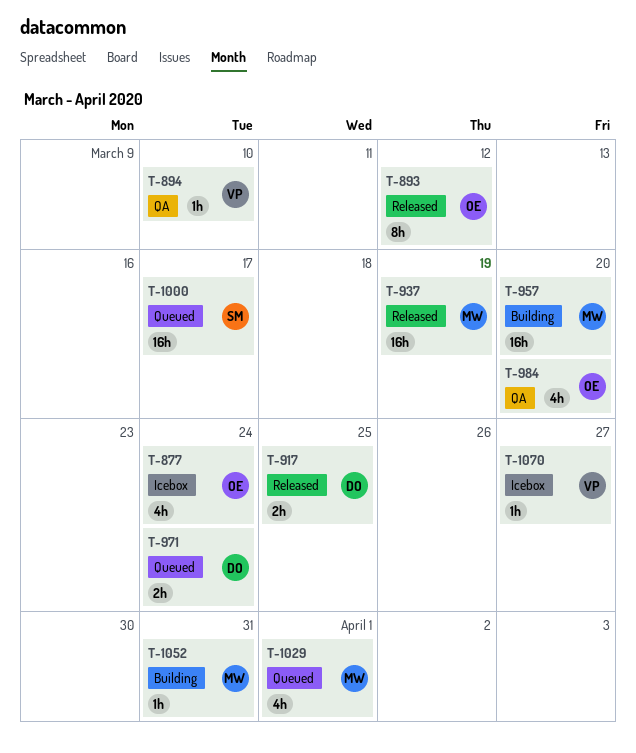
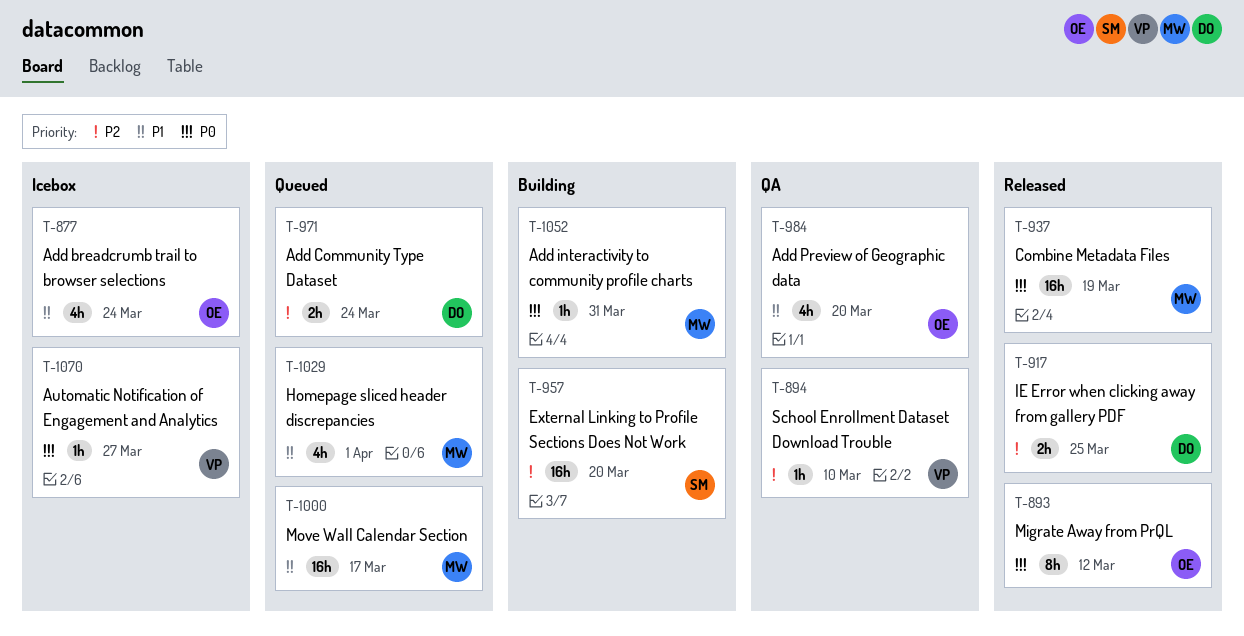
T-957, owner: MW -> SM
T-1000, owner: SM -> MW

